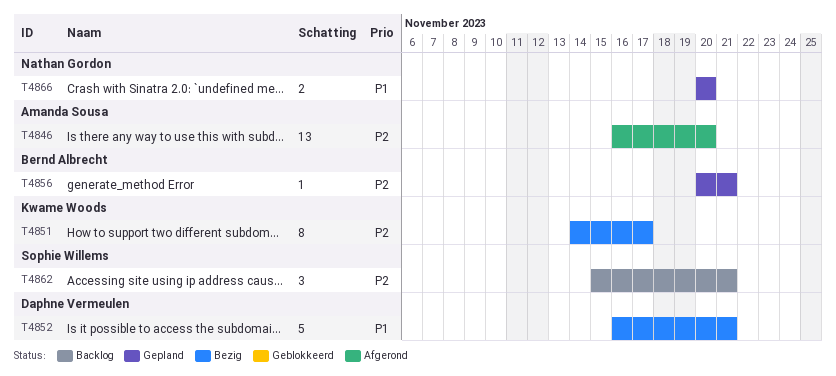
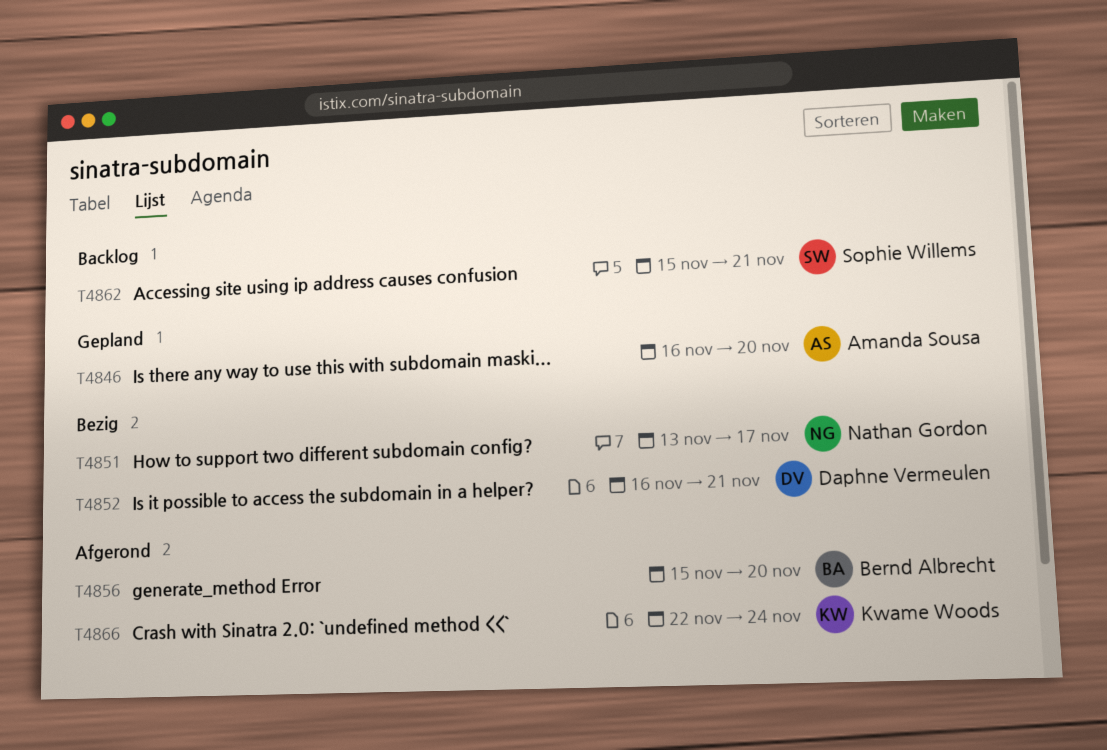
T4846, status: Afgerond -> Gepland
T4851, owner: Kwame Woods -> Nathan Gordon
T4851, start: Nov 14 -> Nov 13
T4856, status: Gepland -> Afgerond
T4856, start: Nov 20 -> Nov 15
T4856, due: Nov 21 -> Nov 20
T4866, status: Gepland -> Afgerond
T4866, owner: Nathan Gordon -> Kwame Woods
T4866, start: Nov 20 -> Nov 22
T4866, due: Nov 20 -> Nov 24

